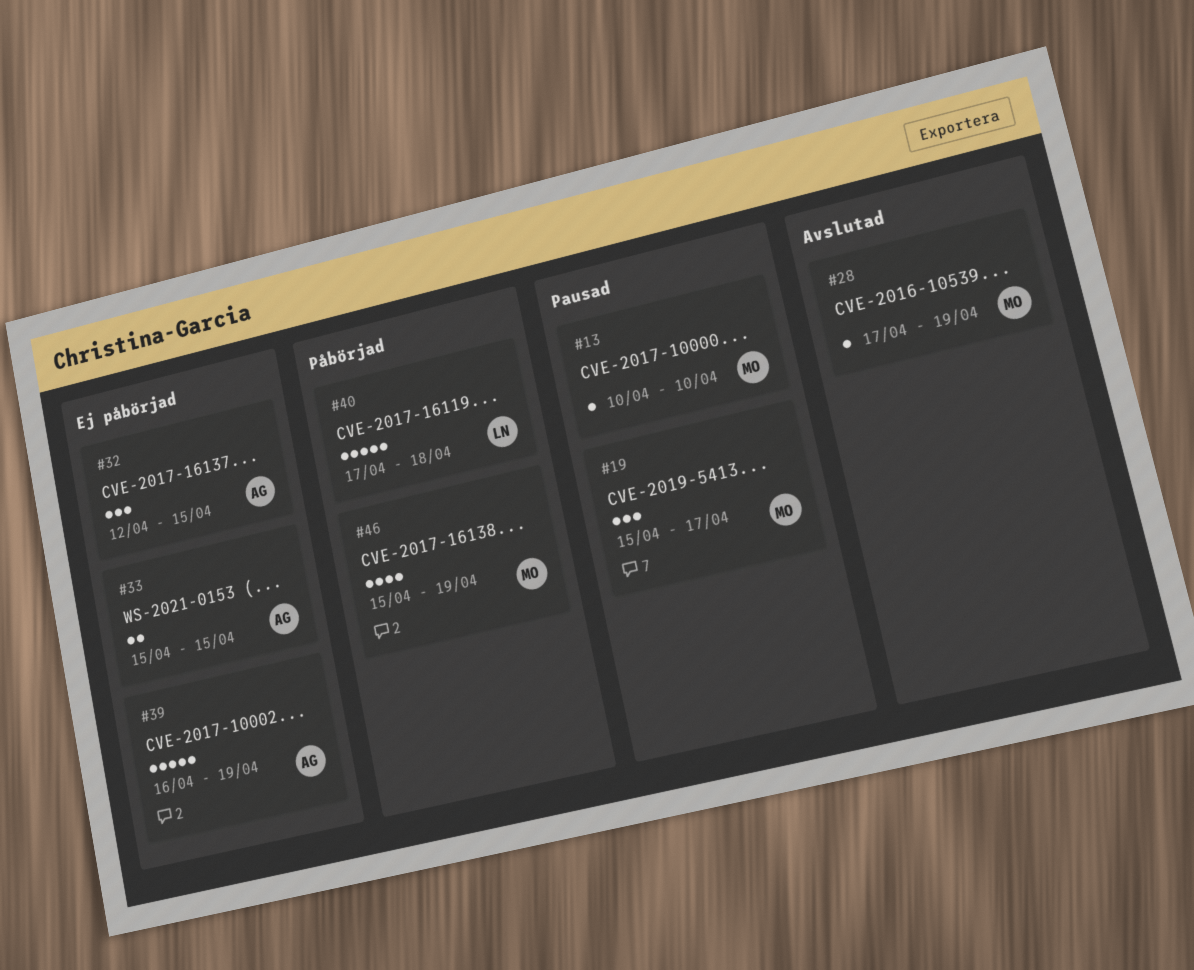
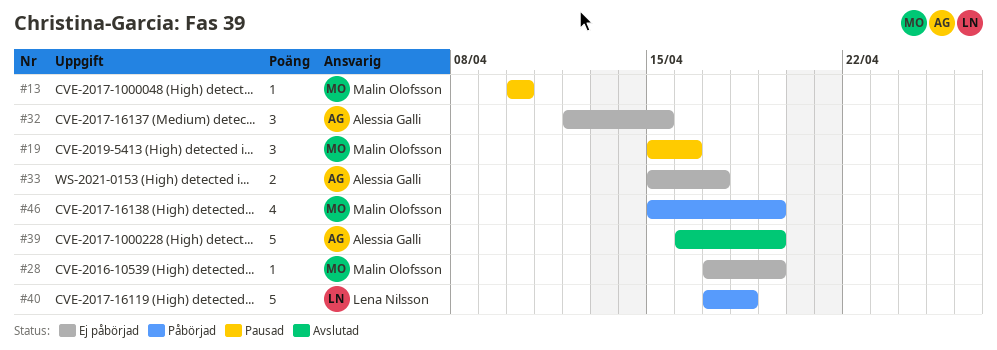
#19, due: Apr 17 -> Apr 16
#28, status: Avslutad -> Ej påbörjad
#33, due: Apr 15 -> Apr 17
#39, status: Ej påbörjad -> Avslutad

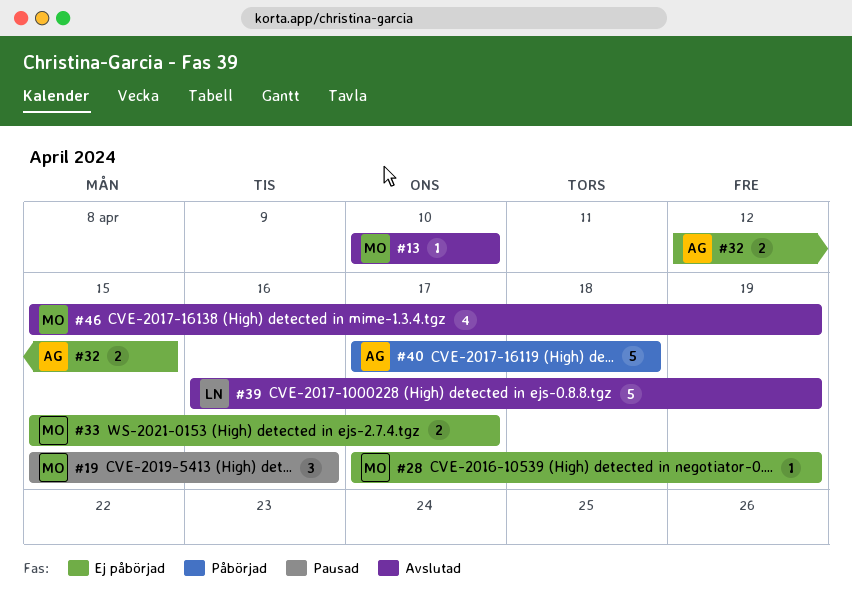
#13, status: Pausad -> Avslutad
#32, estimate: 3 -> 2
#33, owner: Alessia Galli -> Malin Olofsson
#39, owner: Alessia Galli -> Lena Nilsson
#40, owner: Lena Nilsson -> Alessia Galli
#46, status: Påbörjad -> Avslutad

